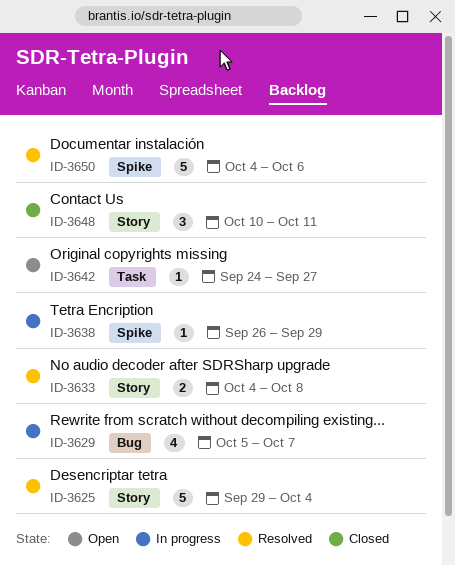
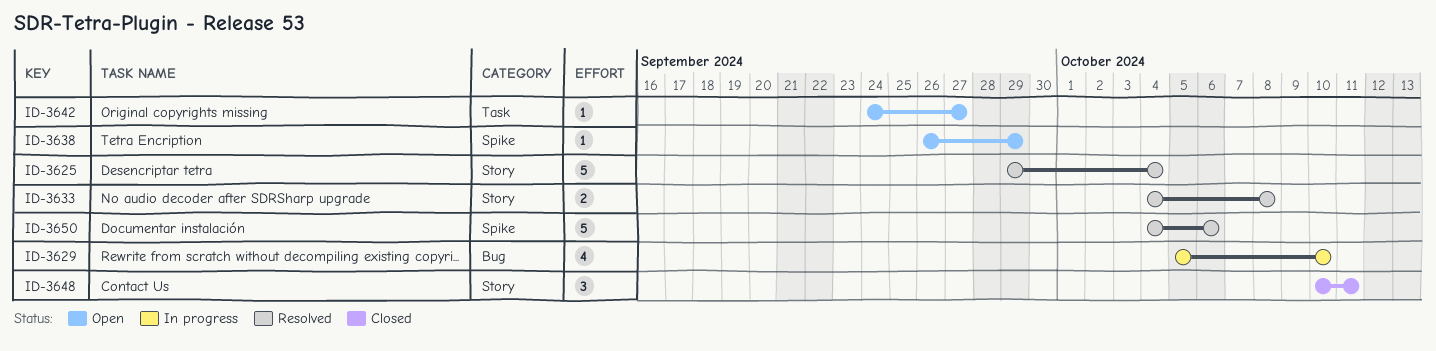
ID-3629, due: Oct 7 -> Oct 10
ID-3638, status: In progress -> Open

